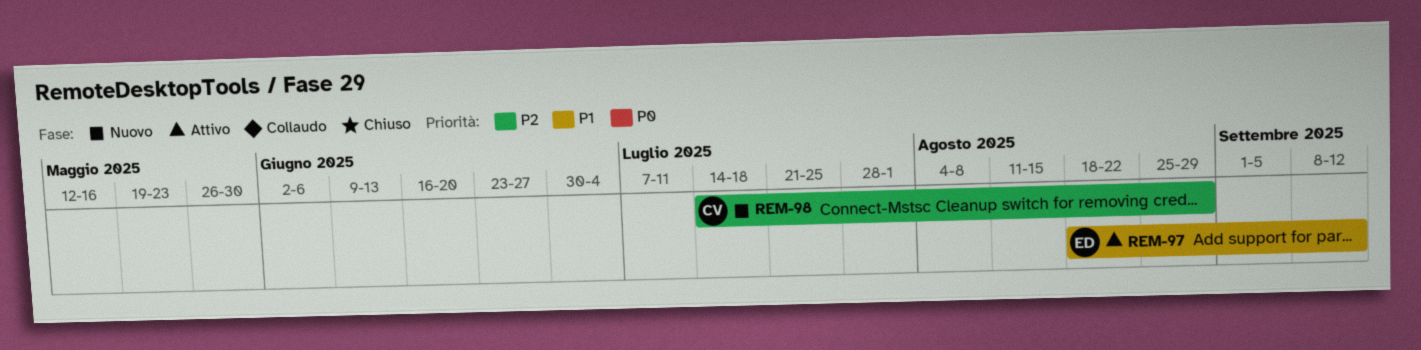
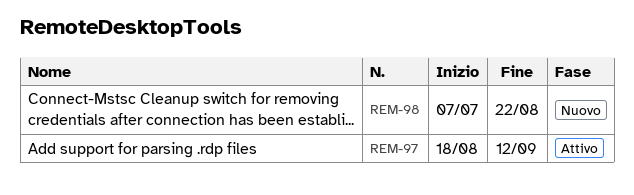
REM-98, start: Jul 14 -> Jul 7
REM-98, due: Aug 29 -> Aug 22

